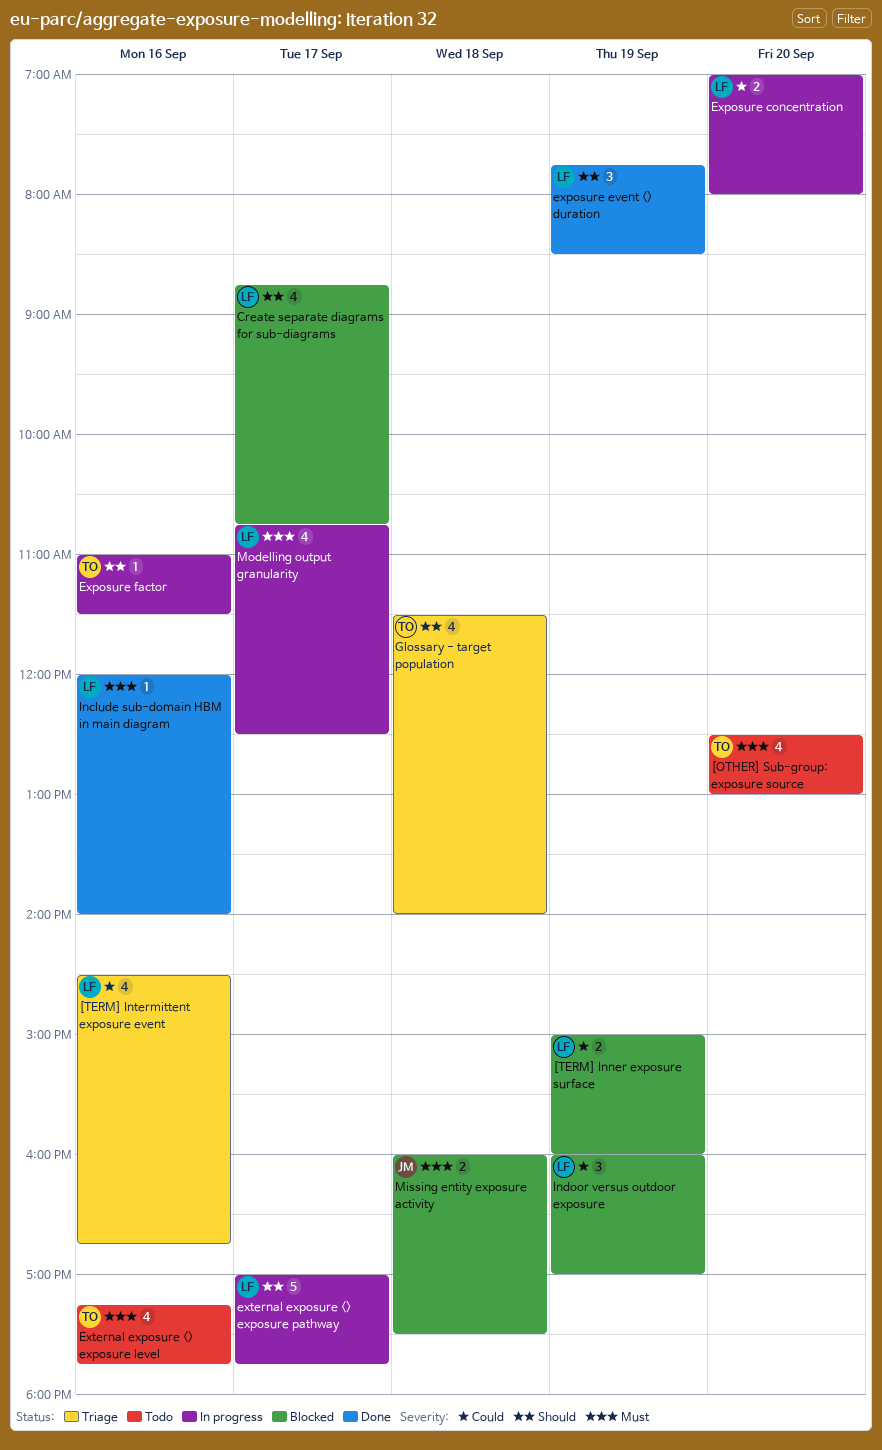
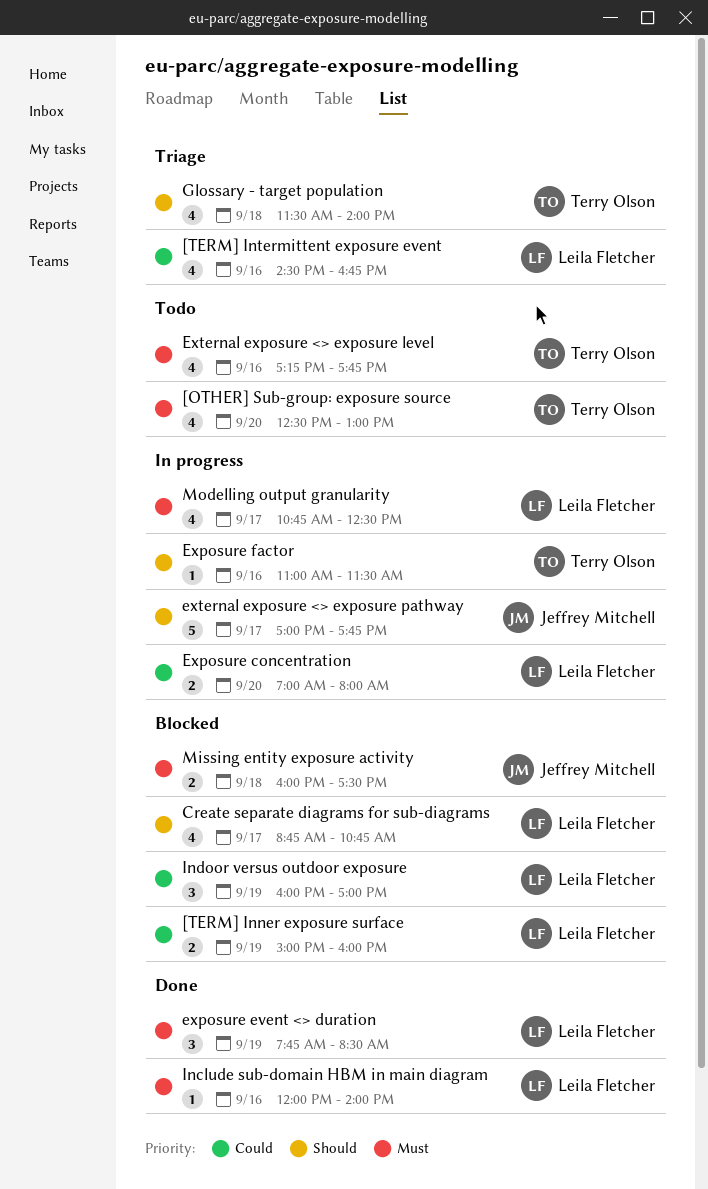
exposure event <> duration, priority: Should -> Must
external exposure <> exposure pathway, owner: Leila Fletcher -> Jeffrey Mitchell

